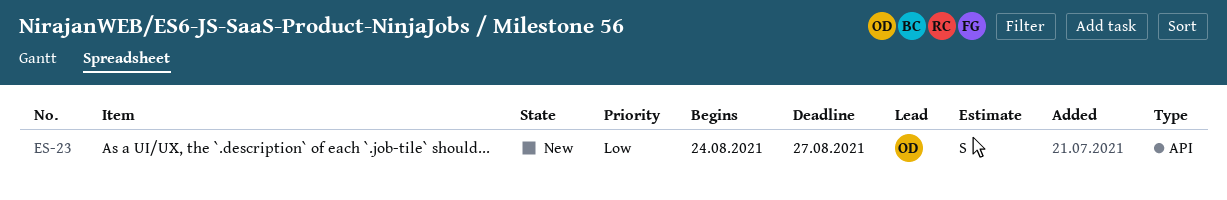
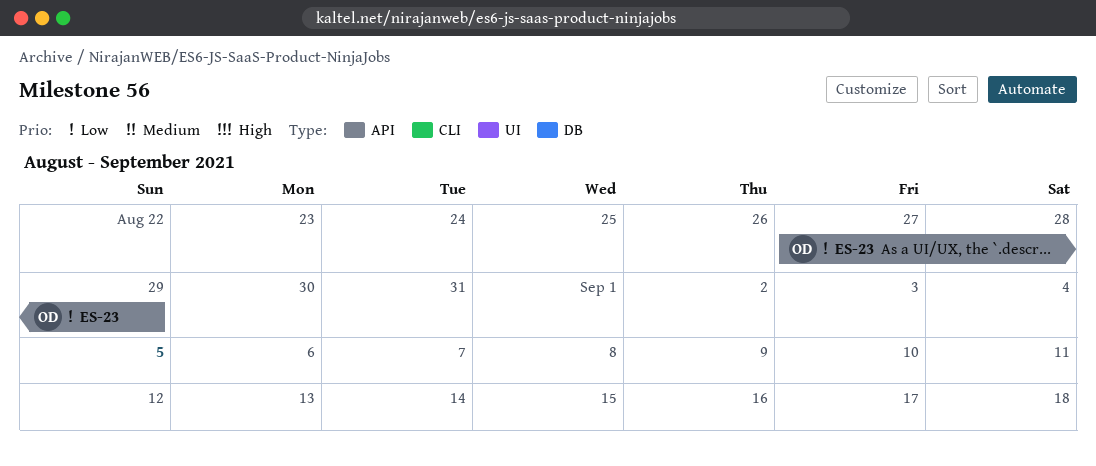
ES-23, start: Aug 24 -> Aug 27
ES-23, due: Aug 27 -> Aug 29

